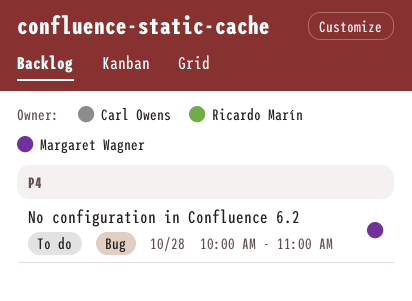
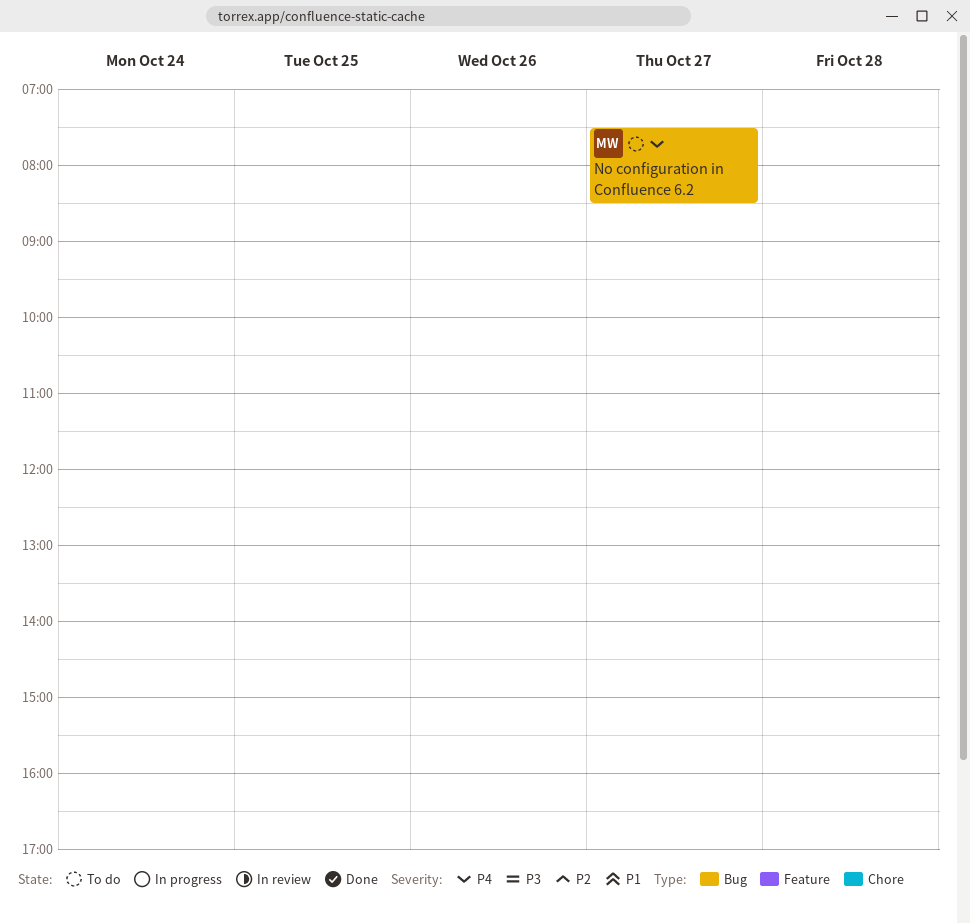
No configuration in Confluence 6.2, day: Oct 28 -> Oct 27
No configuration in Confluence 6.2, begins: 10:00 -> 07:30
No configuration in Confluence 6.2, ends: 11:00 -> 08:30

